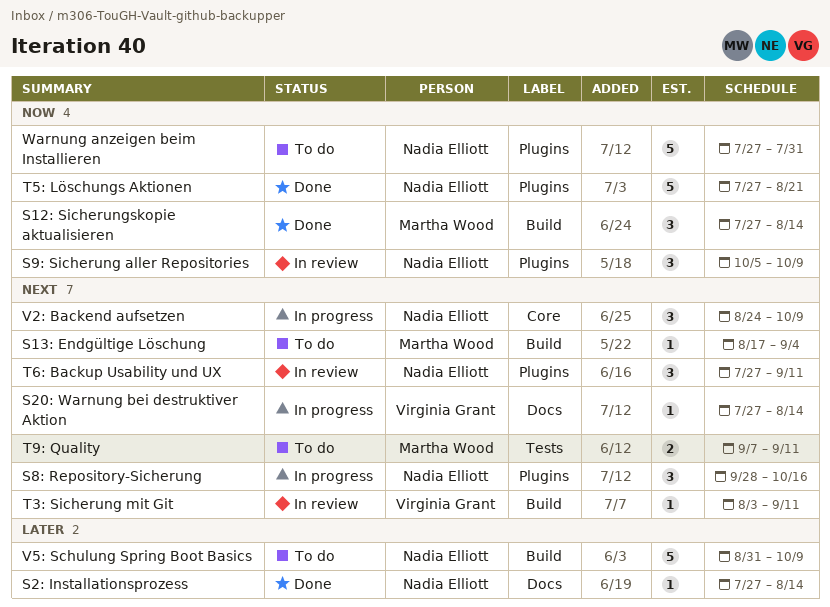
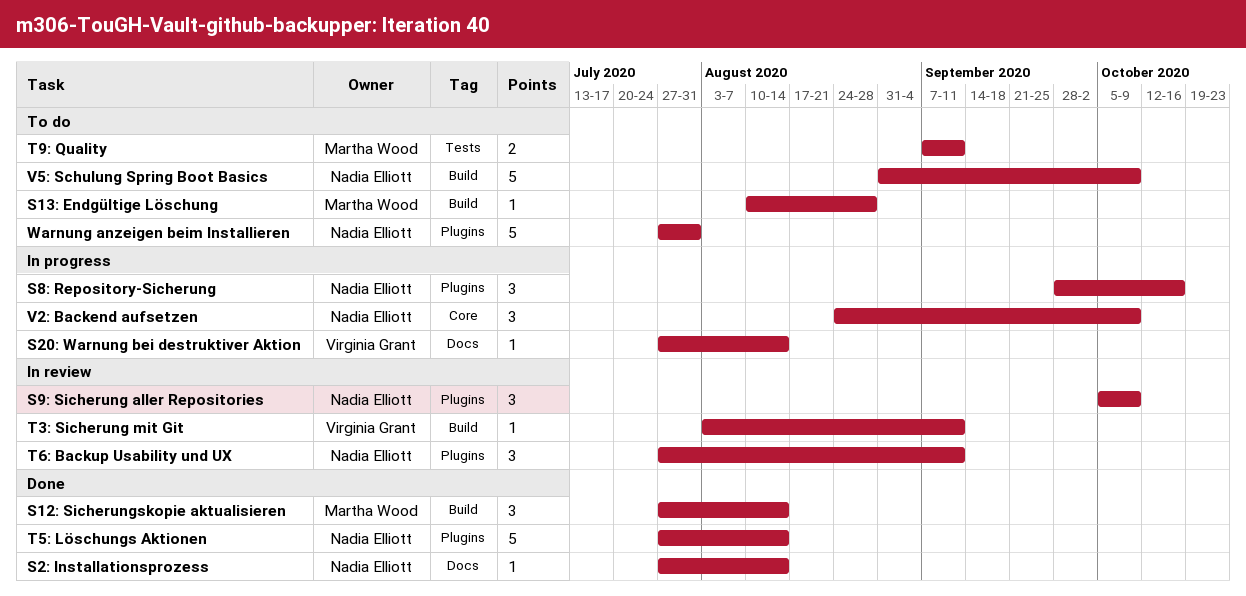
S13: Endgültige Löschung, start: Aug 17 -> Aug 10
S13: Endgültige Löschung, due: Sep 4 -> Aug 28
T5: Löschungs Aktionen, due: Aug 21 -> Aug 14

